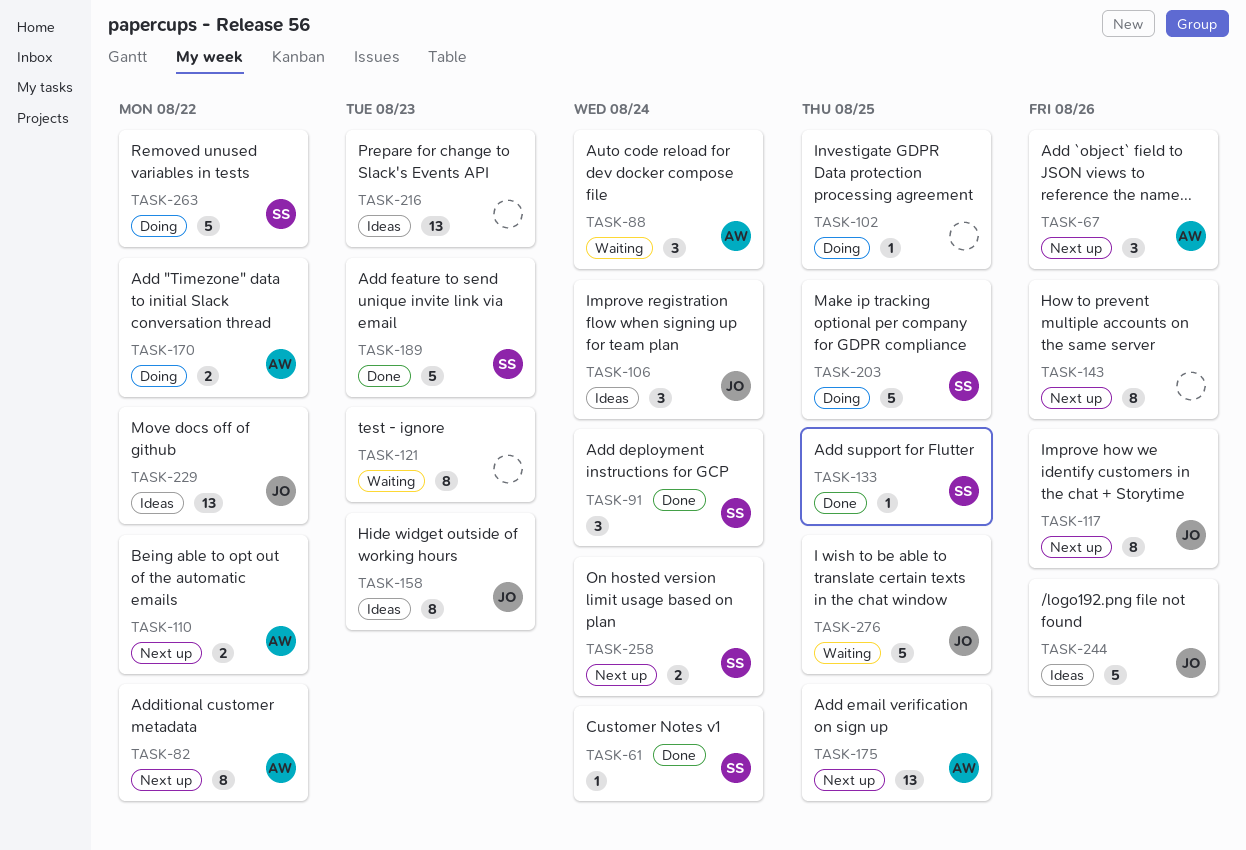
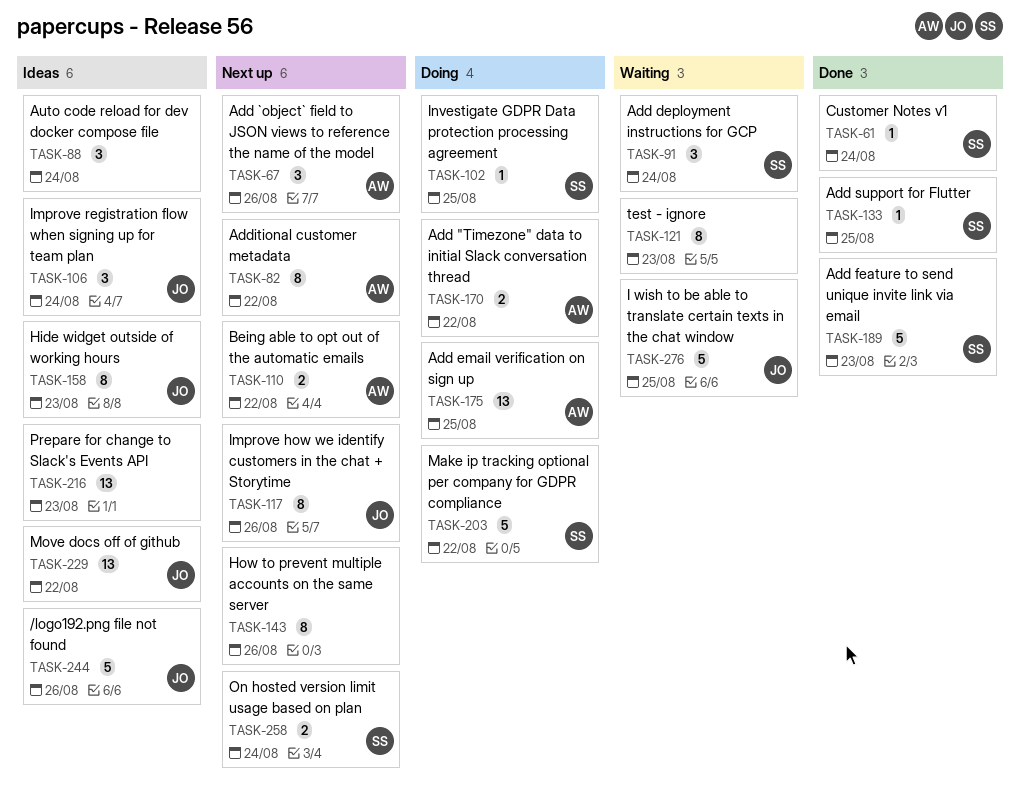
TASK-88, status: Waiting -> Ideas
TASK-88, owner: AW -> none
TASK-91, status: Done -> Waiting
TASK-102, owner: none -> SS
TASK-175, status: Next up -> Doing
TASK-203, due: Aug 25 -> Aug 22
TASK-263: present -> none

